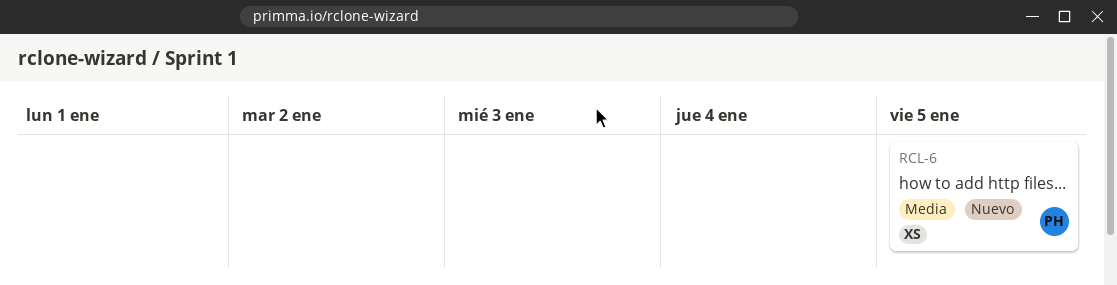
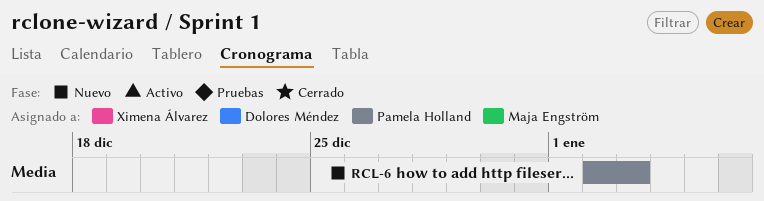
RCL-6, due: Jan 5 -> Jan 3

